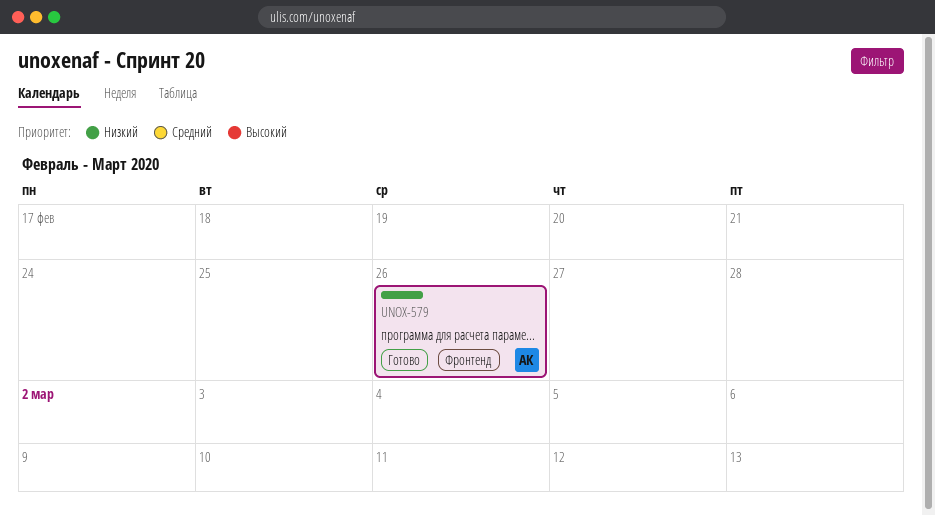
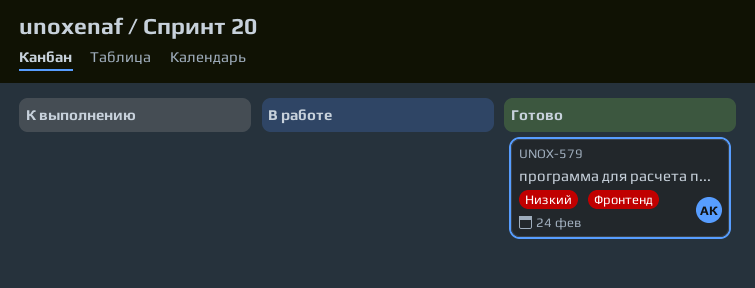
UNOX-579, due: Feb 26 -> Feb 24

